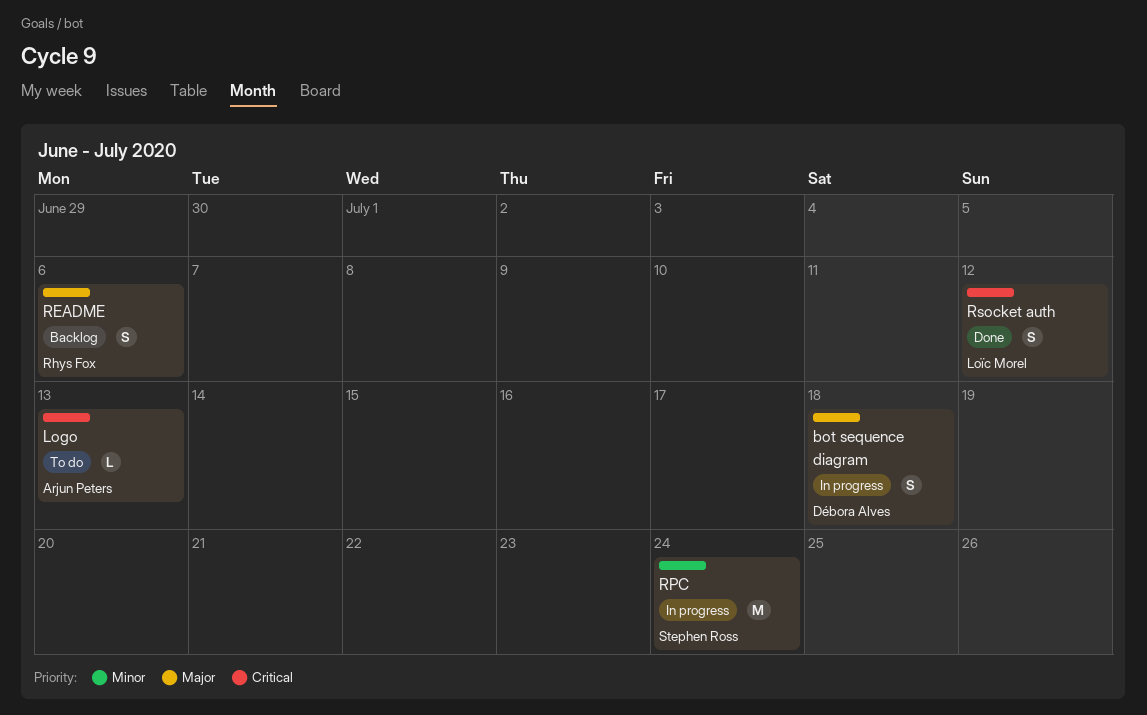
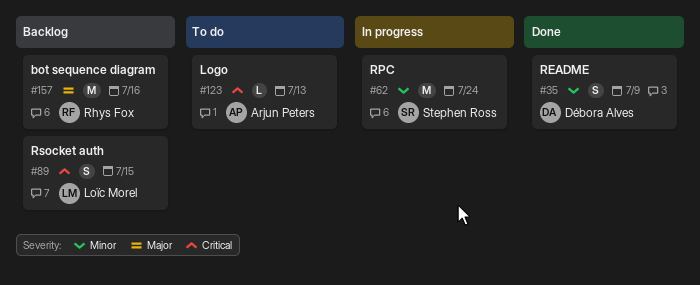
bot sequence diagram, status: In progress -> Backlog
bot sequence diagram, owner: Débora Alves -> Rhys Fox
bot sequence diagram, estimate: S -> M
bot sequence diagram, due: Jul 18 -> Jul 16
README, status: Backlog -> Done
README, owner: Rhys Fox -> Débora Alves
README, priority: Major -> Minor
README, due: Jul 6 -> Jul 9
Rsocket auth, status: Done -> Backlog
Rsocket auth, due: Jul 12 -> Jul 15

